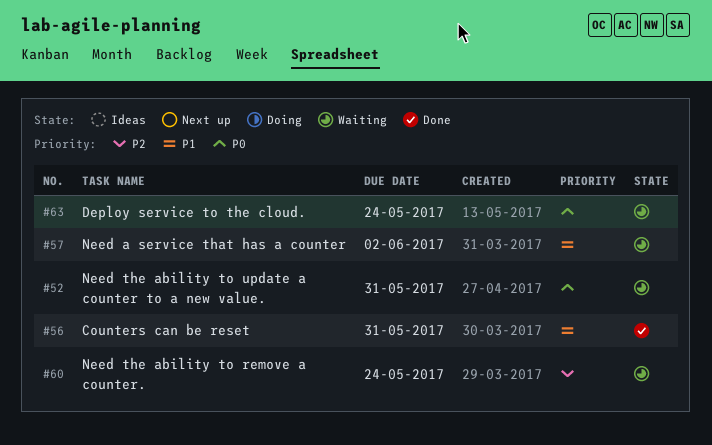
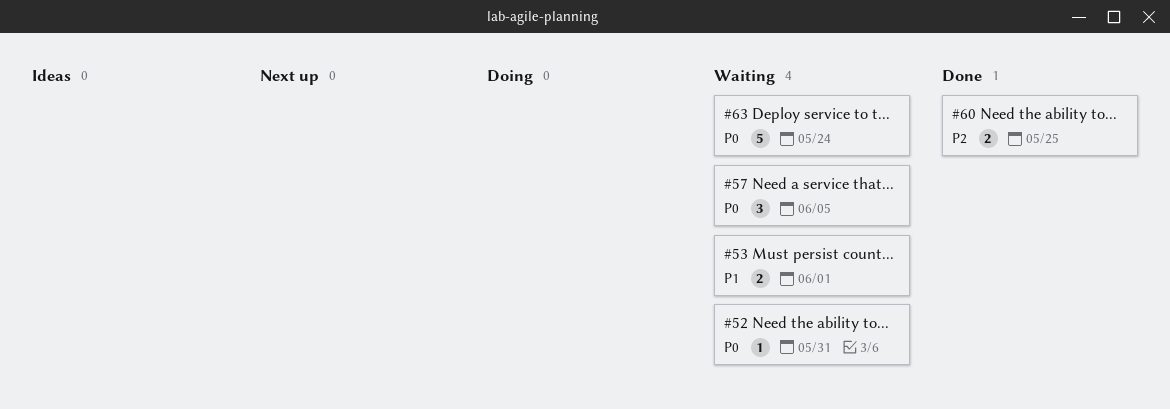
#53: none -> present
#56: present -> none
#57, priority: P1 -> P0
#57, due: Jun 2 -> Jun 5
#60, status: Waiting -> Done
#60, due: May 24 -> May 25

